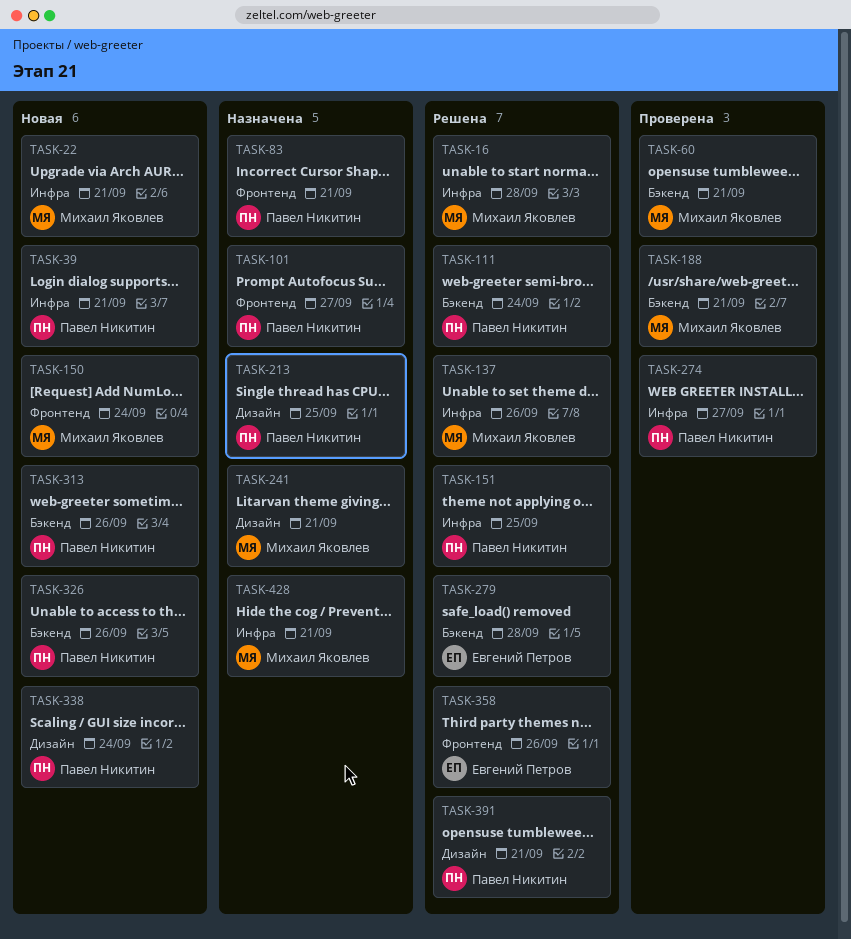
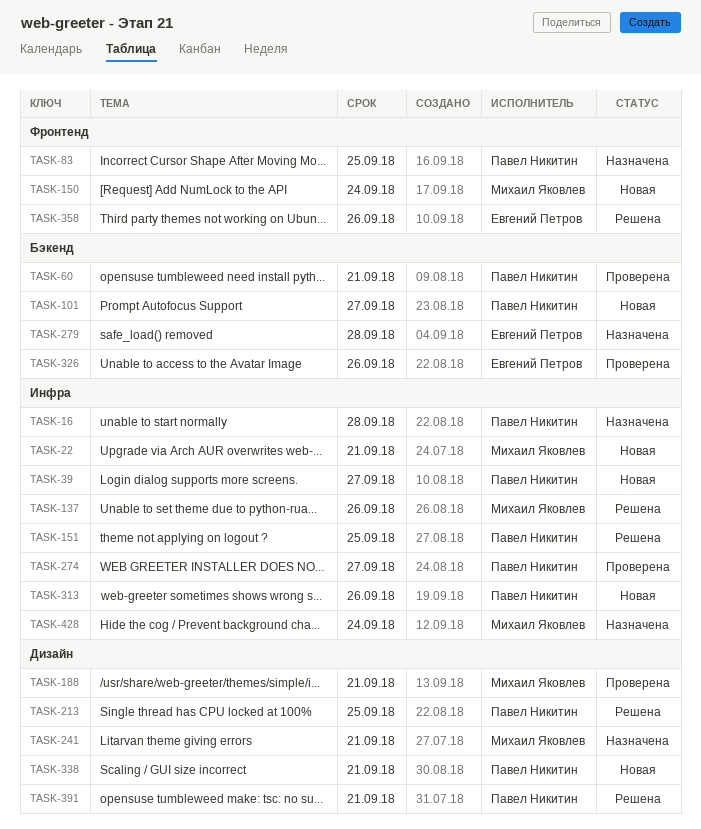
TASK-16, status: Решена -> Назначена
TASK-16, owner: Михаил Яковлев -> Павел Никитин
TASK-39, due: Sep 21 -> Sep 27
TASK-60, owner: Михаил Яковлев -> Павел Никитин
TASK-83, due: Sep 21 -> Sep 25
TASK-101, status: Назначена -> Новая
TASK-101, label: Фронтенд -> Бэкенд
TASK-111: present -> none
TASK-188, label: Бэкенд -> Дизайн
TASK-213, status: Назначена -> Решена
TASK-279, status: Решена -> Назначена
TASK-313, label: Бэкенд -> Инфра
TASK-326, status: Новая -> Проверена
TASK-326, owner: Павел Никитин -> Евгений Петров
TASK-338, due: Sep 24 -> Sep 21
TASK-428, due: Sep 21 -> Sep 24

